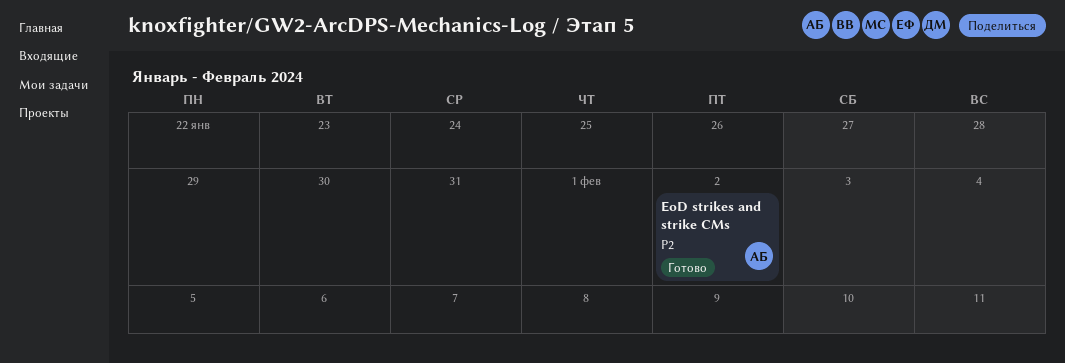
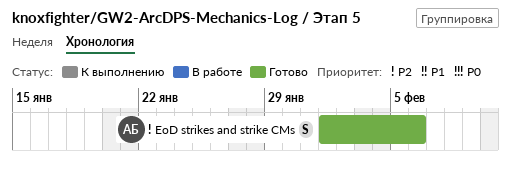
EoD strikes and strike CMs, due: Feb 2 -> Feb 6

